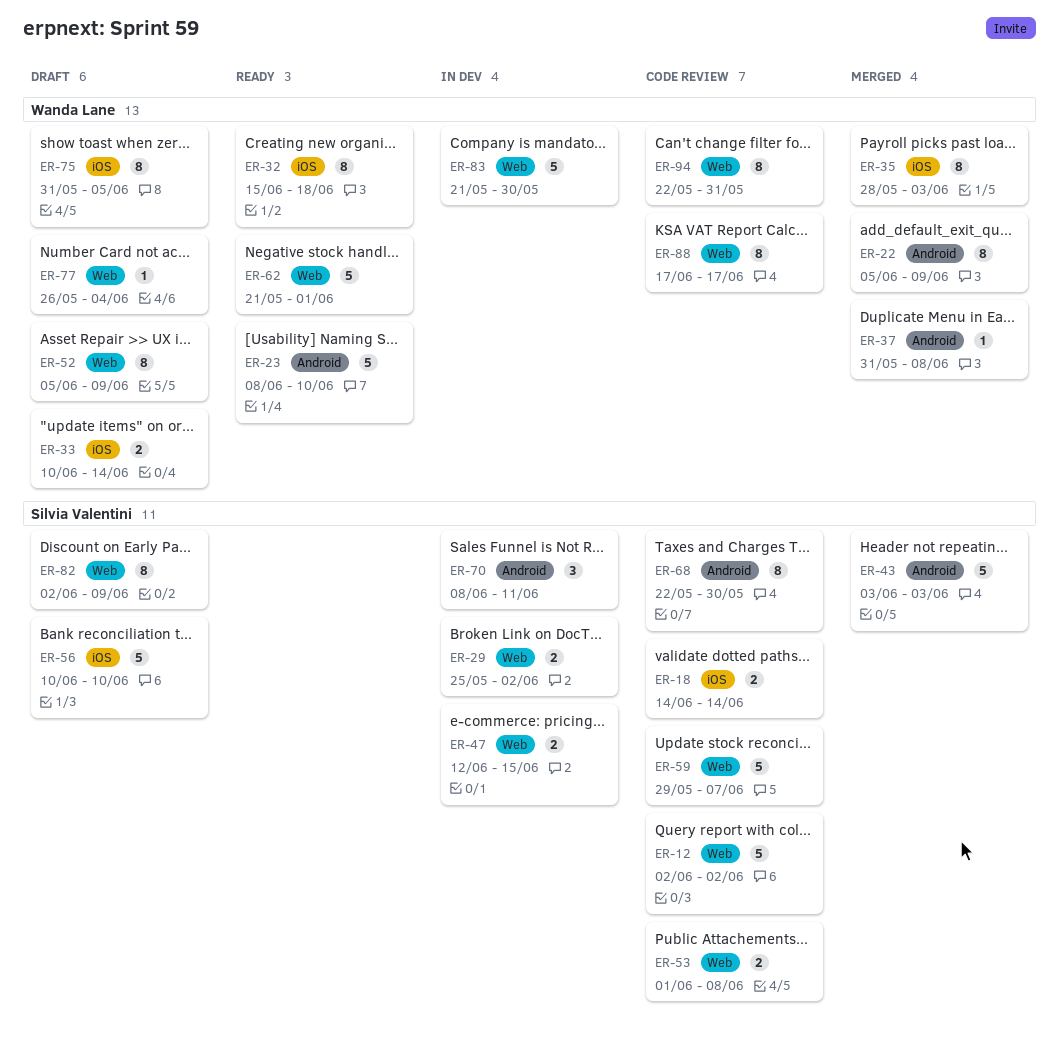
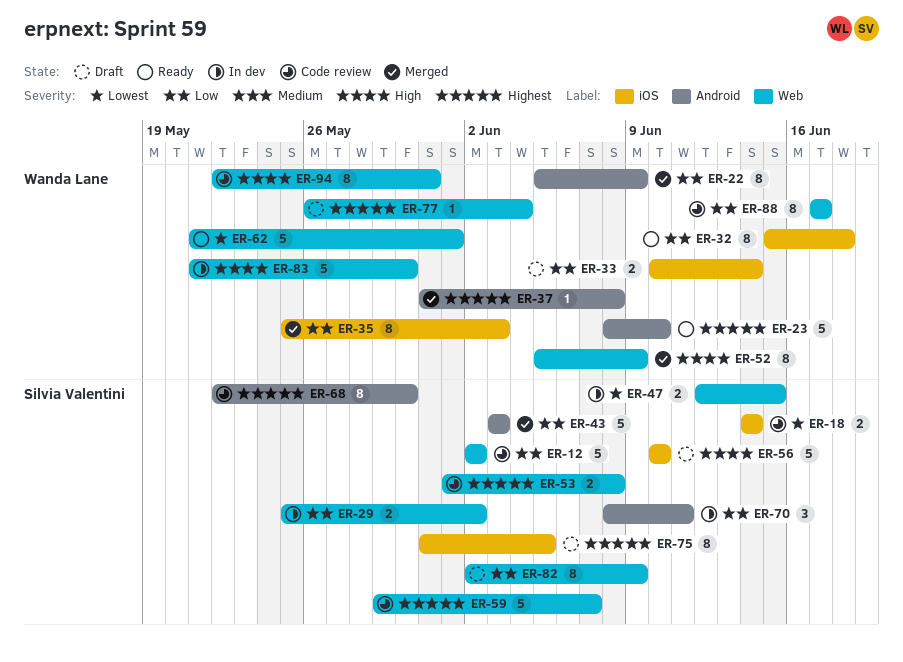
ER-35, start: May 28 -> May 25
ER-52, status: Draft -> Merged
ER-75, owner: Wanda Lane -> Silvia Valentini

